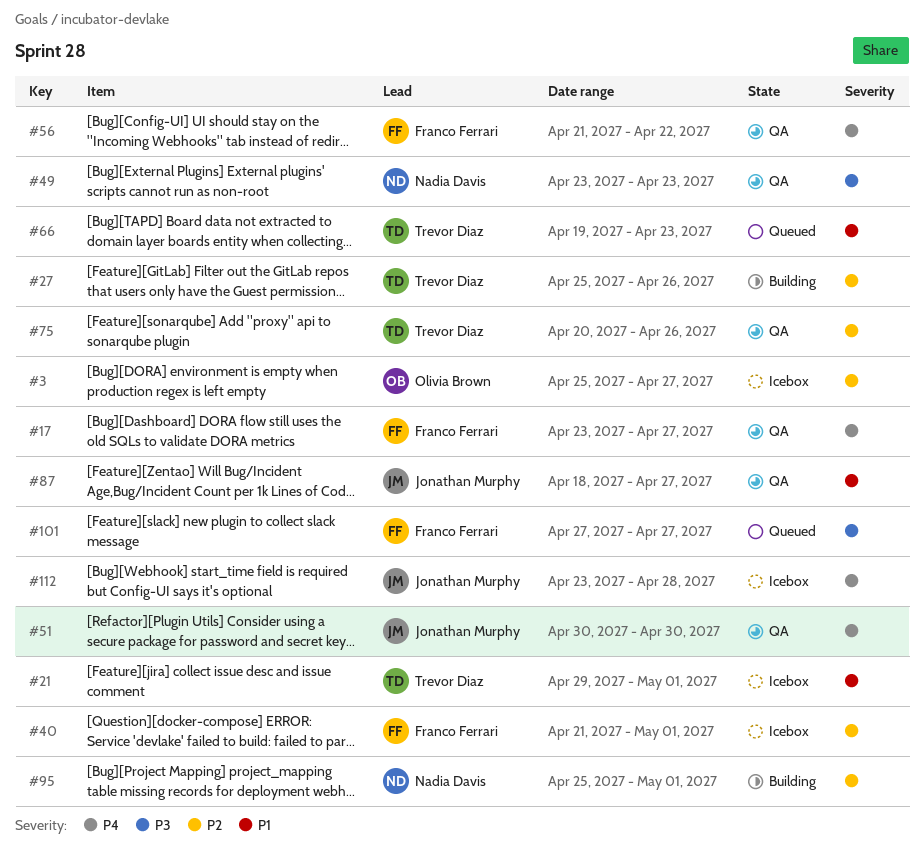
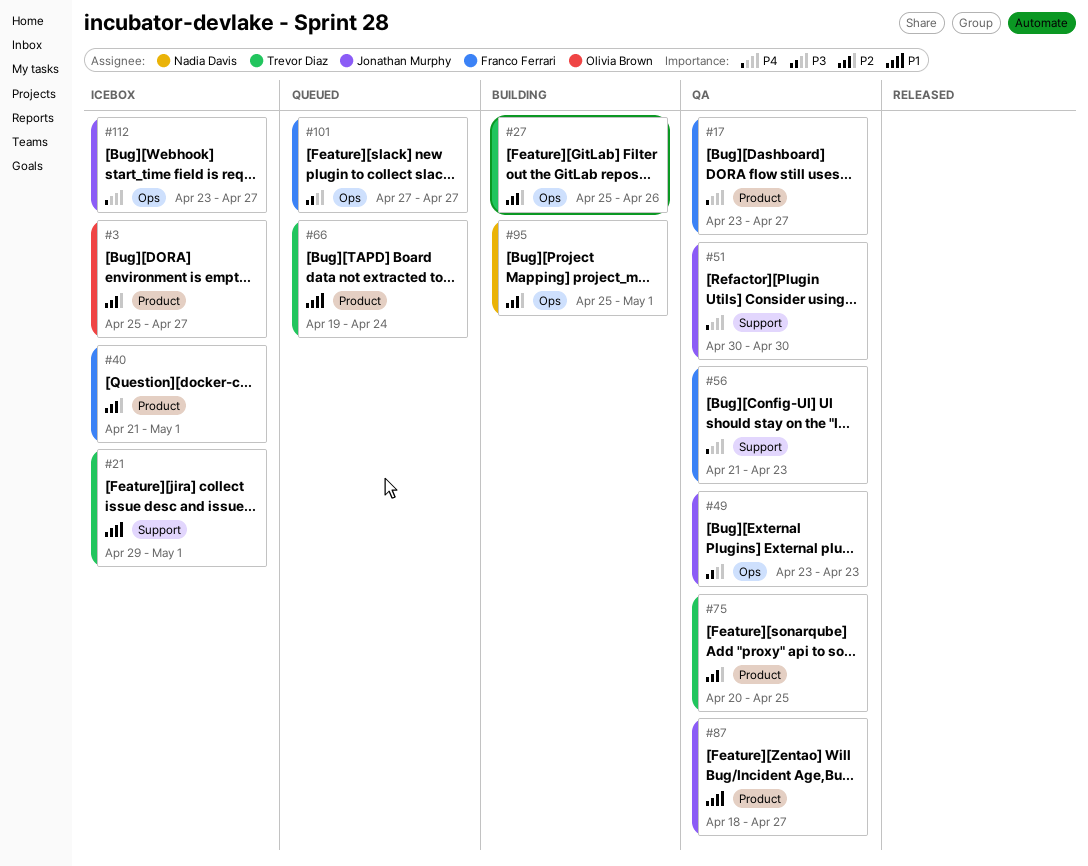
#49, owner: Nadia Davis -> Jonathan Murphy
#56, due: Apr 22 -> Apr 23
#66, due: Apr 23 -> Apr 24
#75, due: Apr 26 -> Apr 25
#112, due: Apr 28 -> Apr 27

